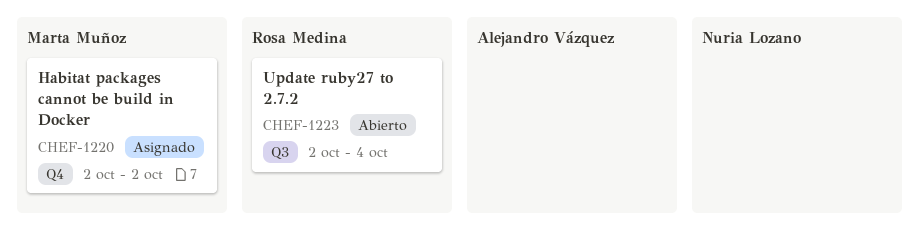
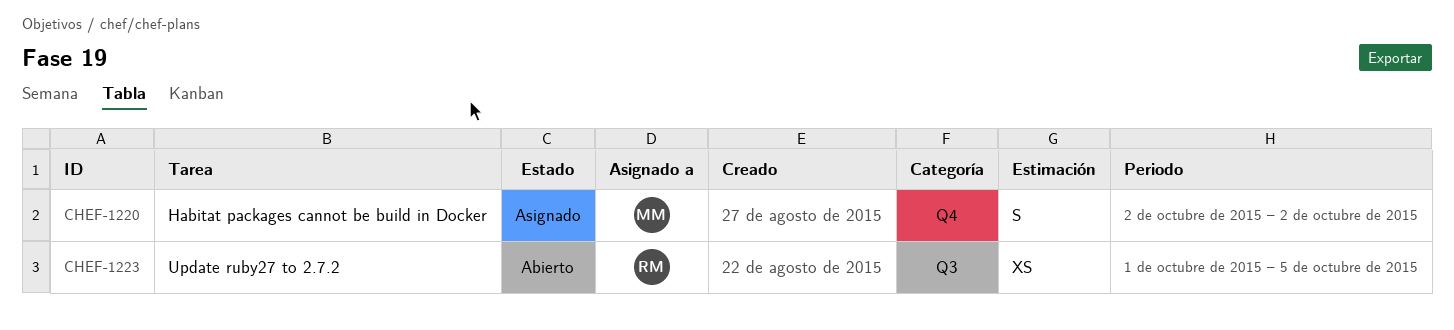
CHEF-1223, start: Oct 2 -> Oct 1
CHEF-1223, due: Oct 4 -> Oct 5

